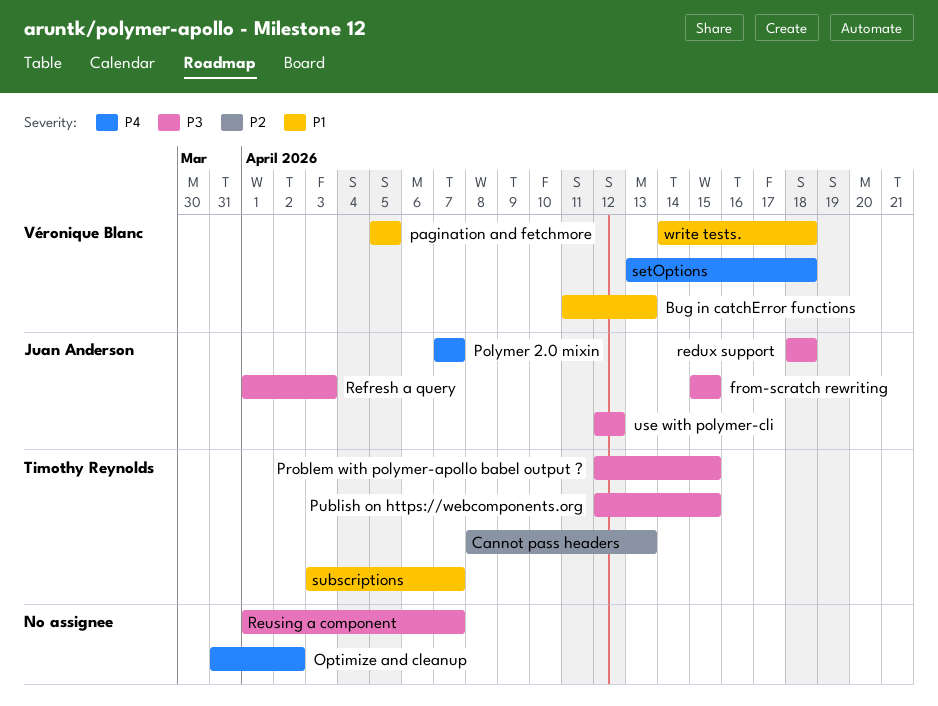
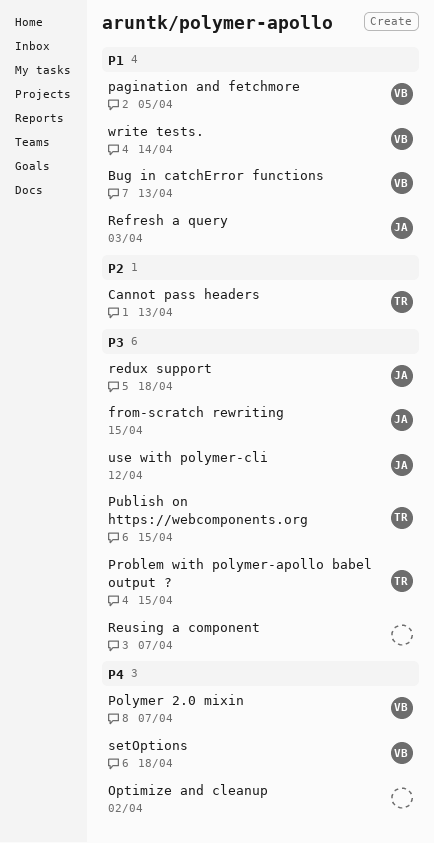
Polymer 2.0 mixin, owner: Juan Anderson -> Véronique Blanc
Refresh a query, priority: P3 -> P1
subscriptions: present -> none
write tests., due: Apr 18 -> Apr 14

